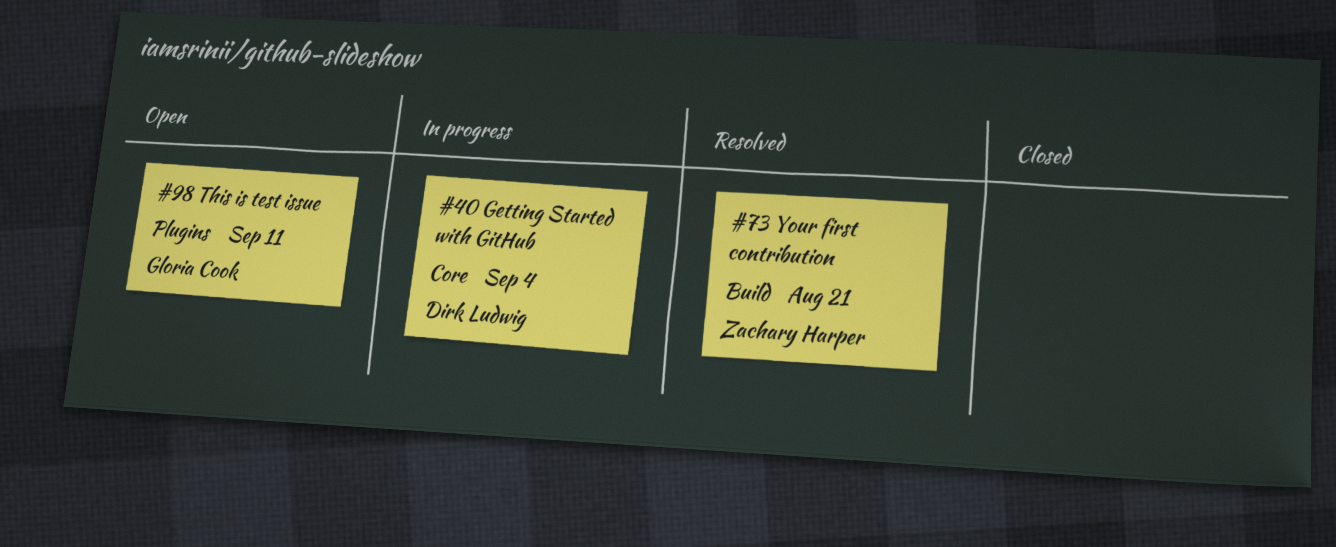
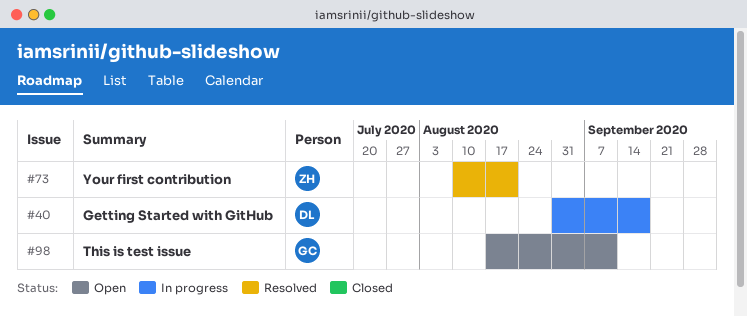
#40, due: Sep 4 -> Sep 18

